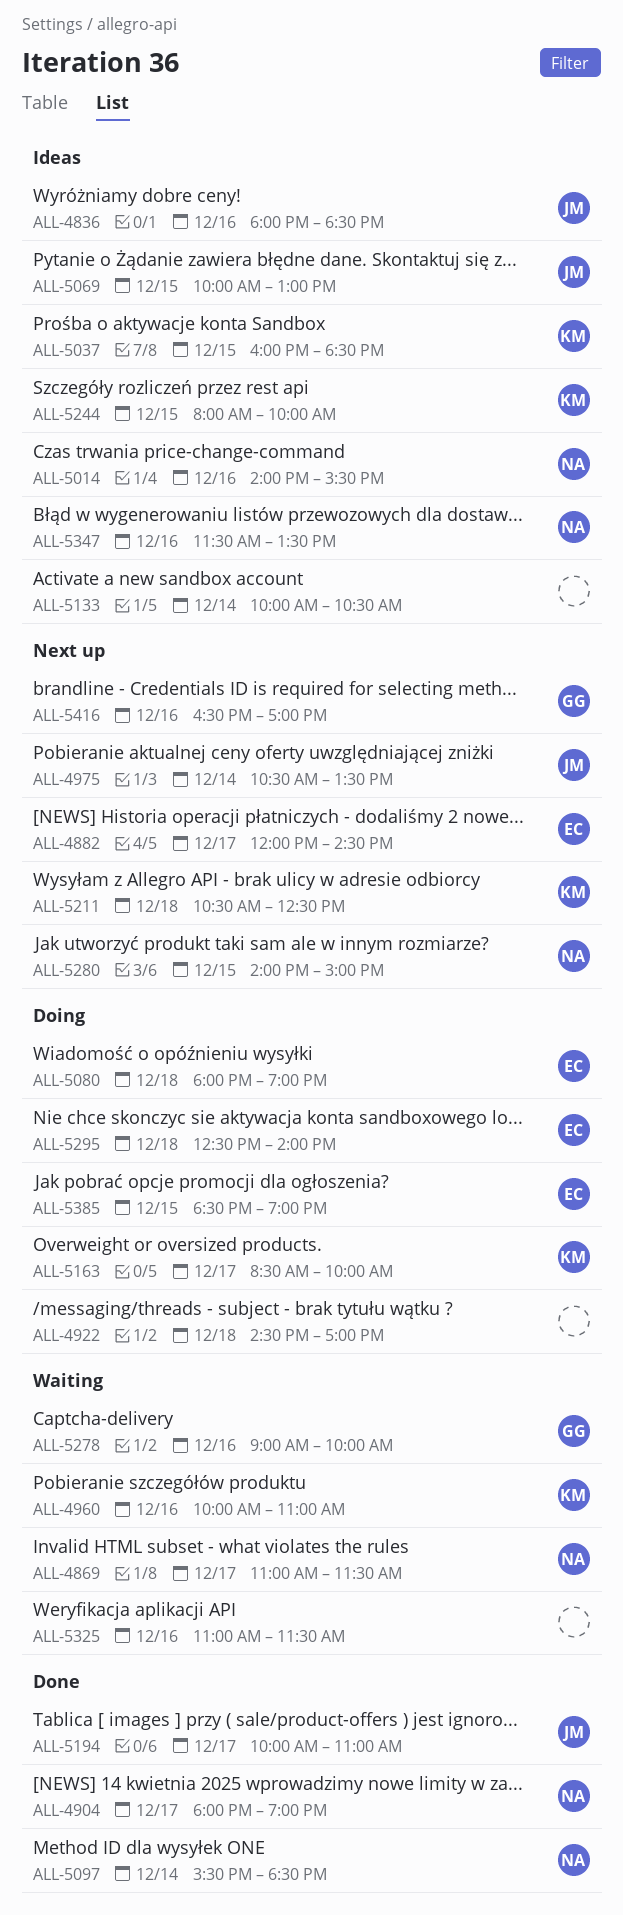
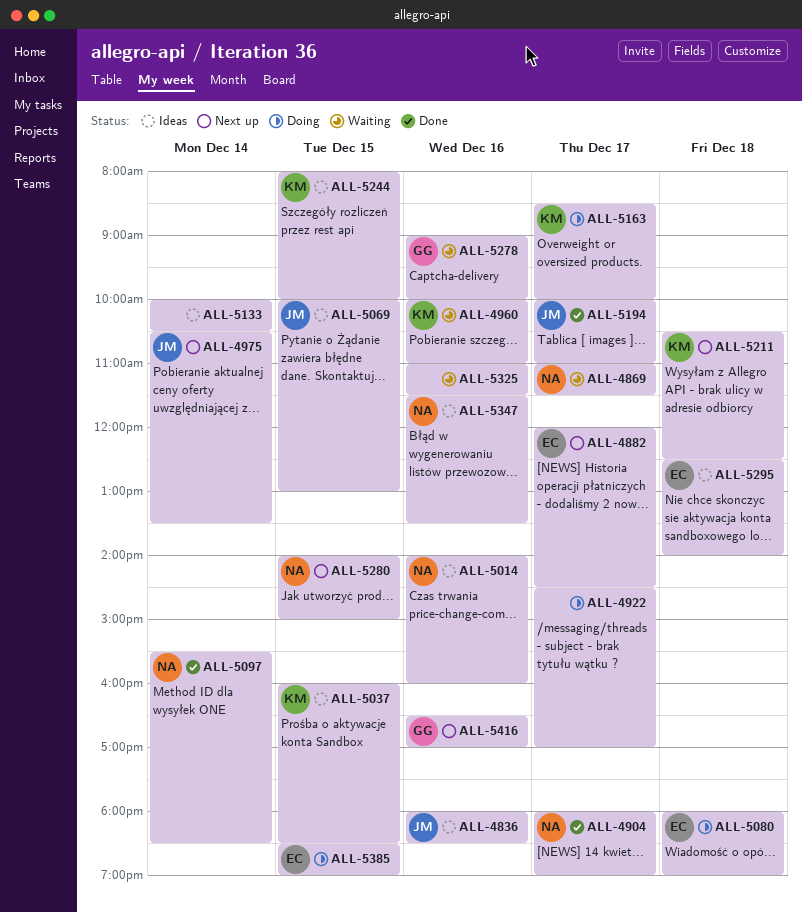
ALL-4922, day: Dec 18 -> Dec 17
ALL-5014, ends: 15:30 -> 16:00
ALL-5295, status: Doing -> Ideas

